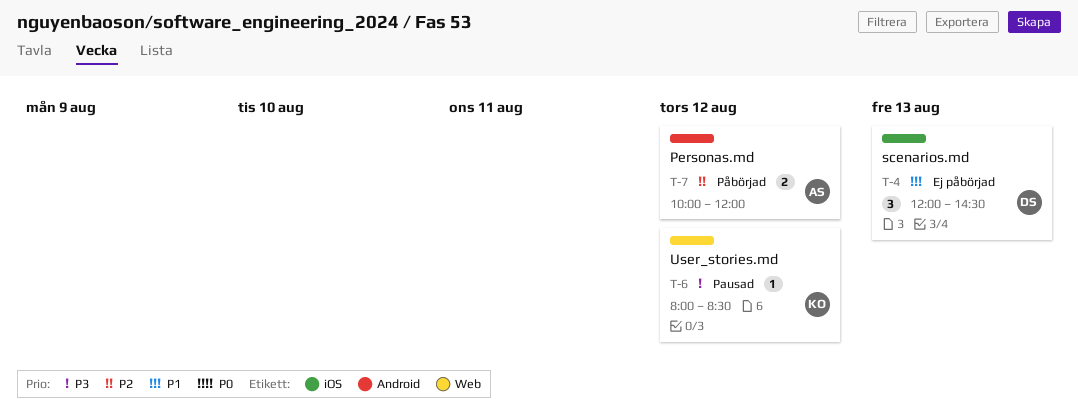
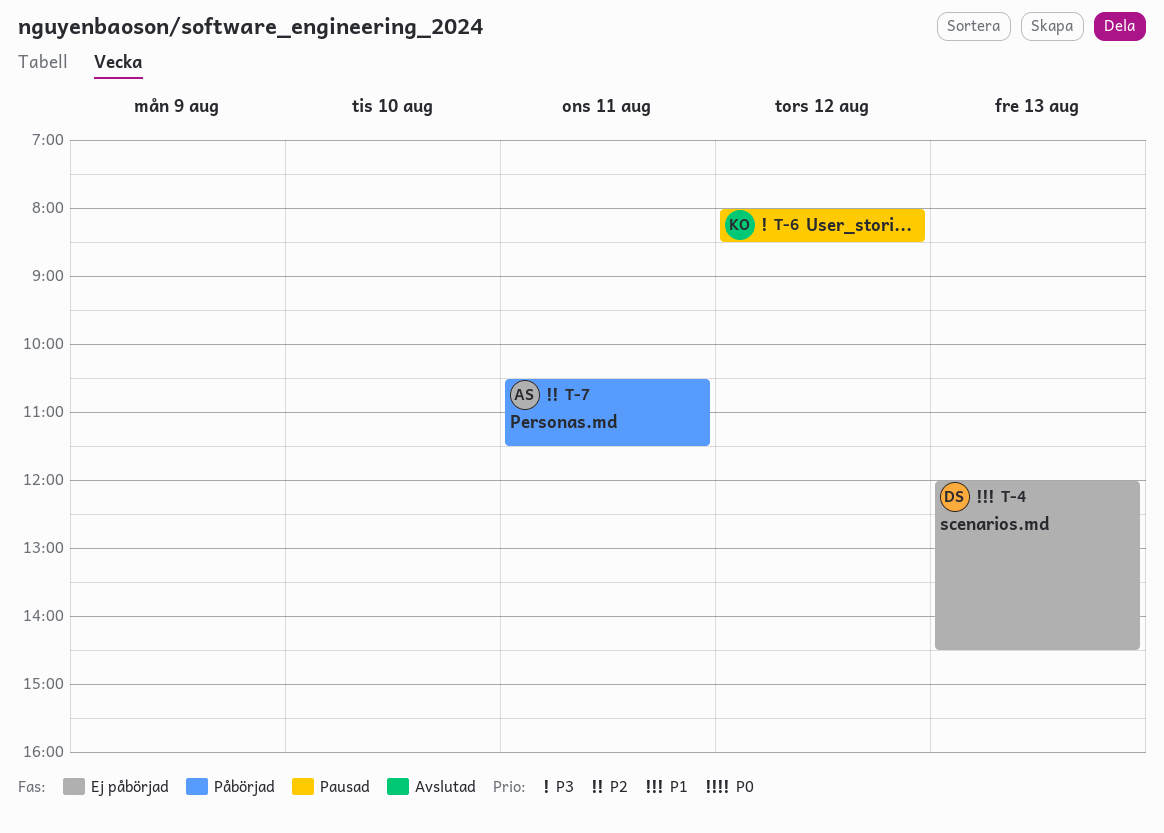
T-7, day: Aug 12 -> Aug 11
T-7, begins: 10:00 -> 10:30
T-7, ends: 12:00 -> 11:30

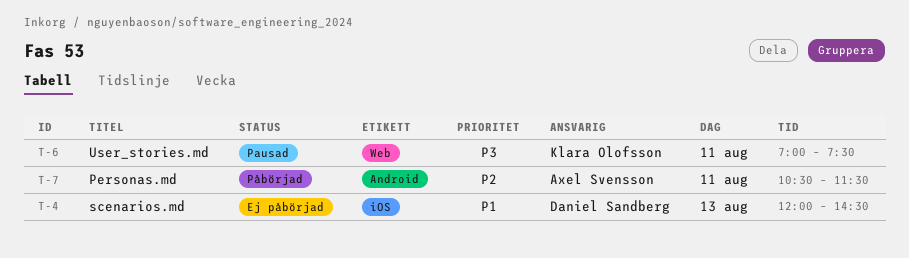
T-6, day: Aug 12 -> Aug 11
T-6, begins: 08:00 -> 07:00
T-6, ends: 08:30 -> 07:30

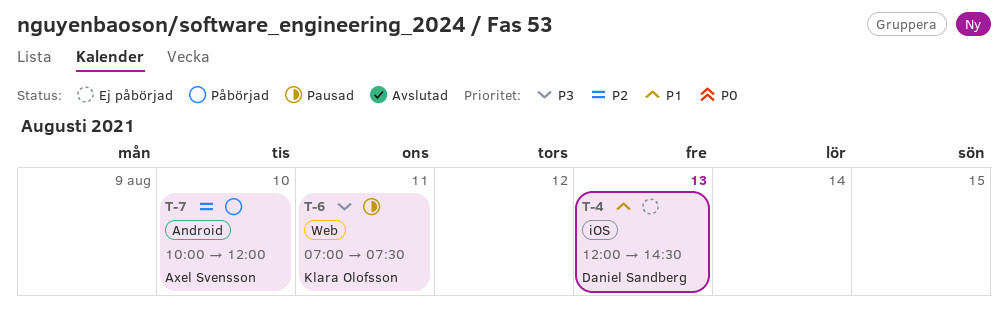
T-7, day: Aug 11 -> Aug 10
T-7, begins: 10:30 -> 10:00
T-7, ends: 11:30 -> 12:00

